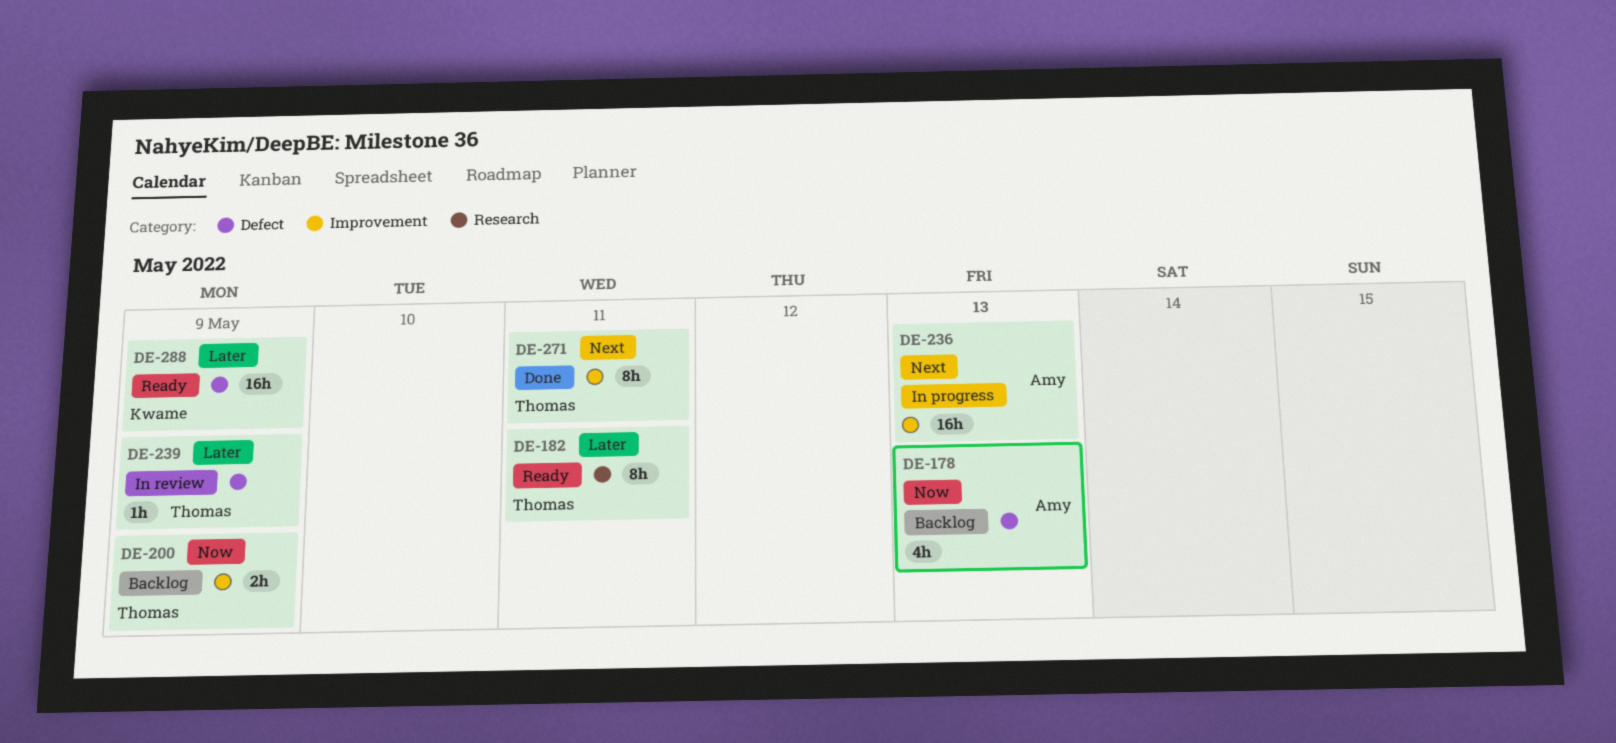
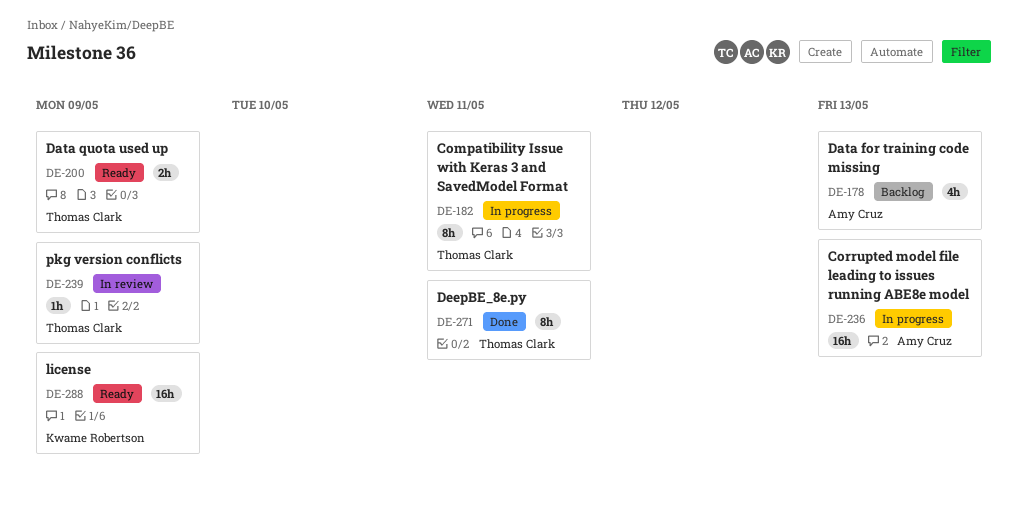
DE-182, status: Ready -> In progress
DE-200, status: Backlog -> Ready

